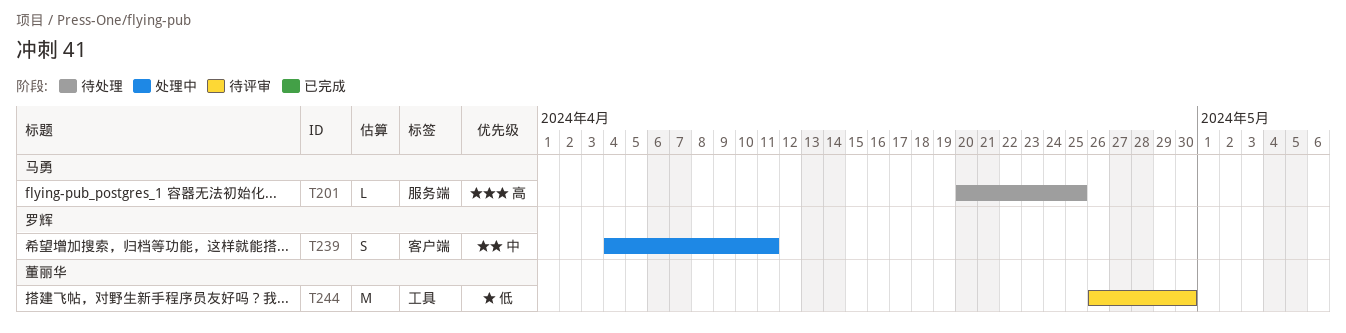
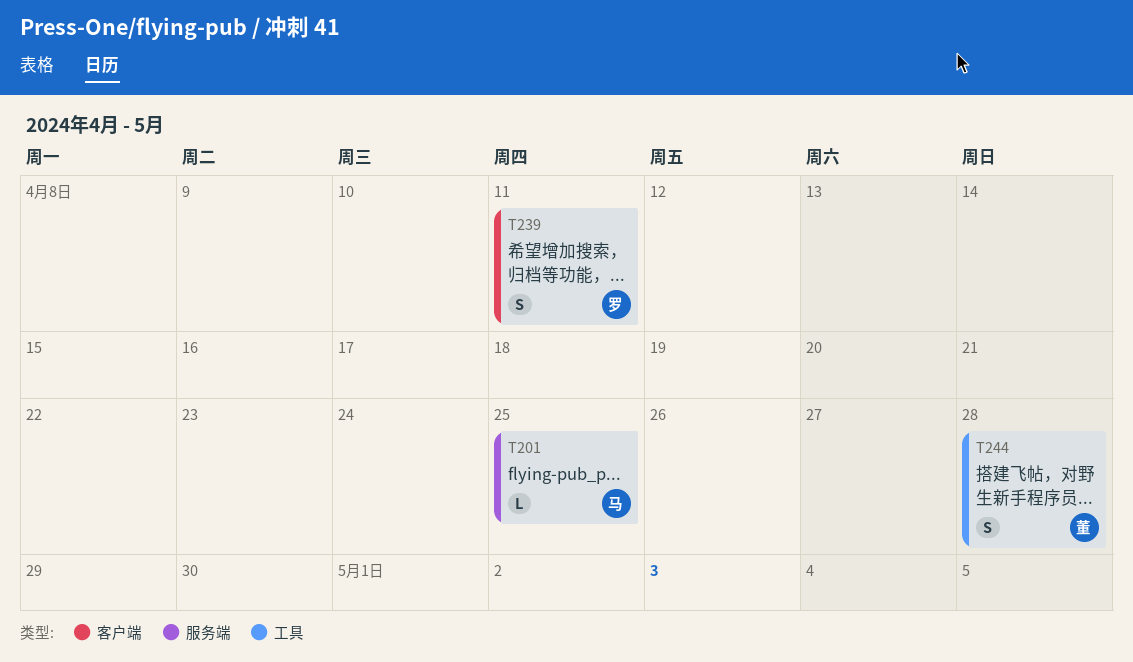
T244, estimate: M -> S
T244, due: Apr 30 -> Apr 28

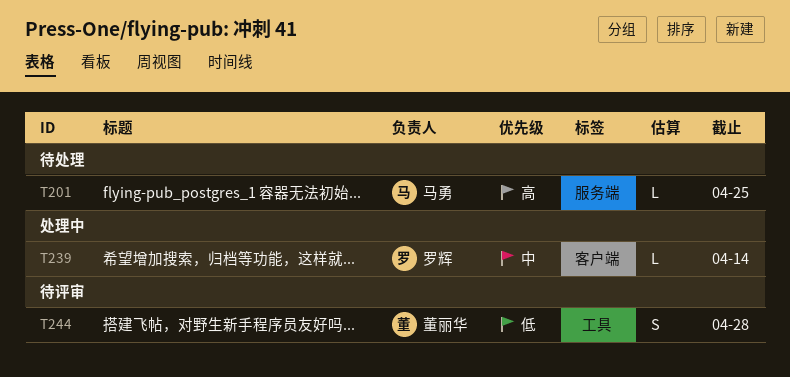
T239, estimate: S -> L
T239, due: Apr 11 -> Apr 14

